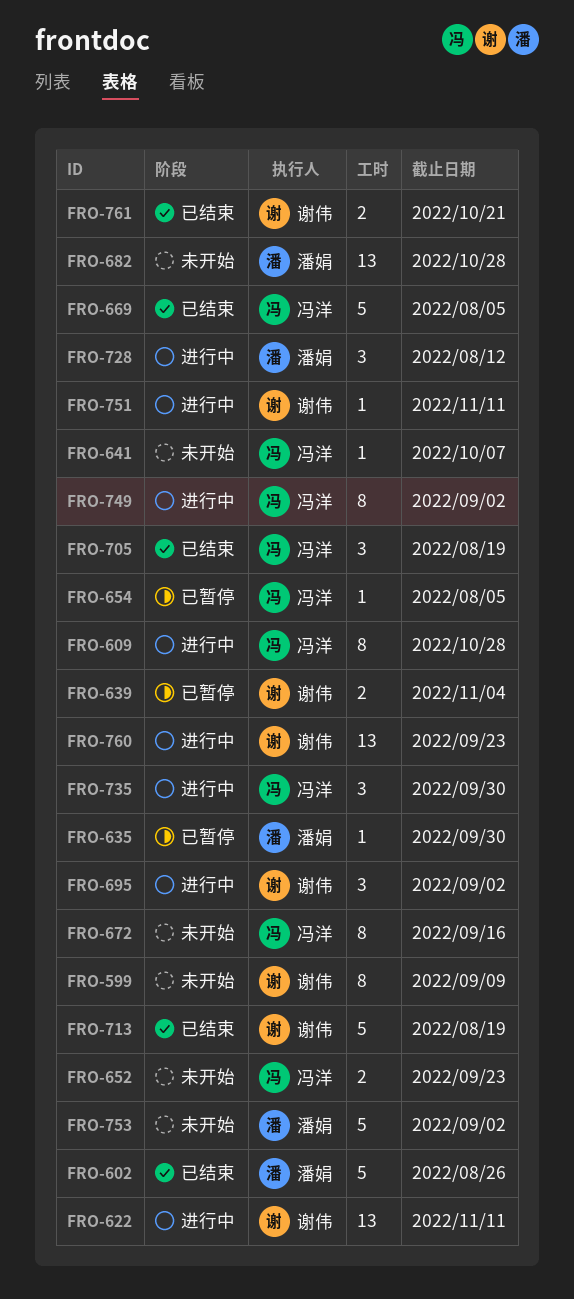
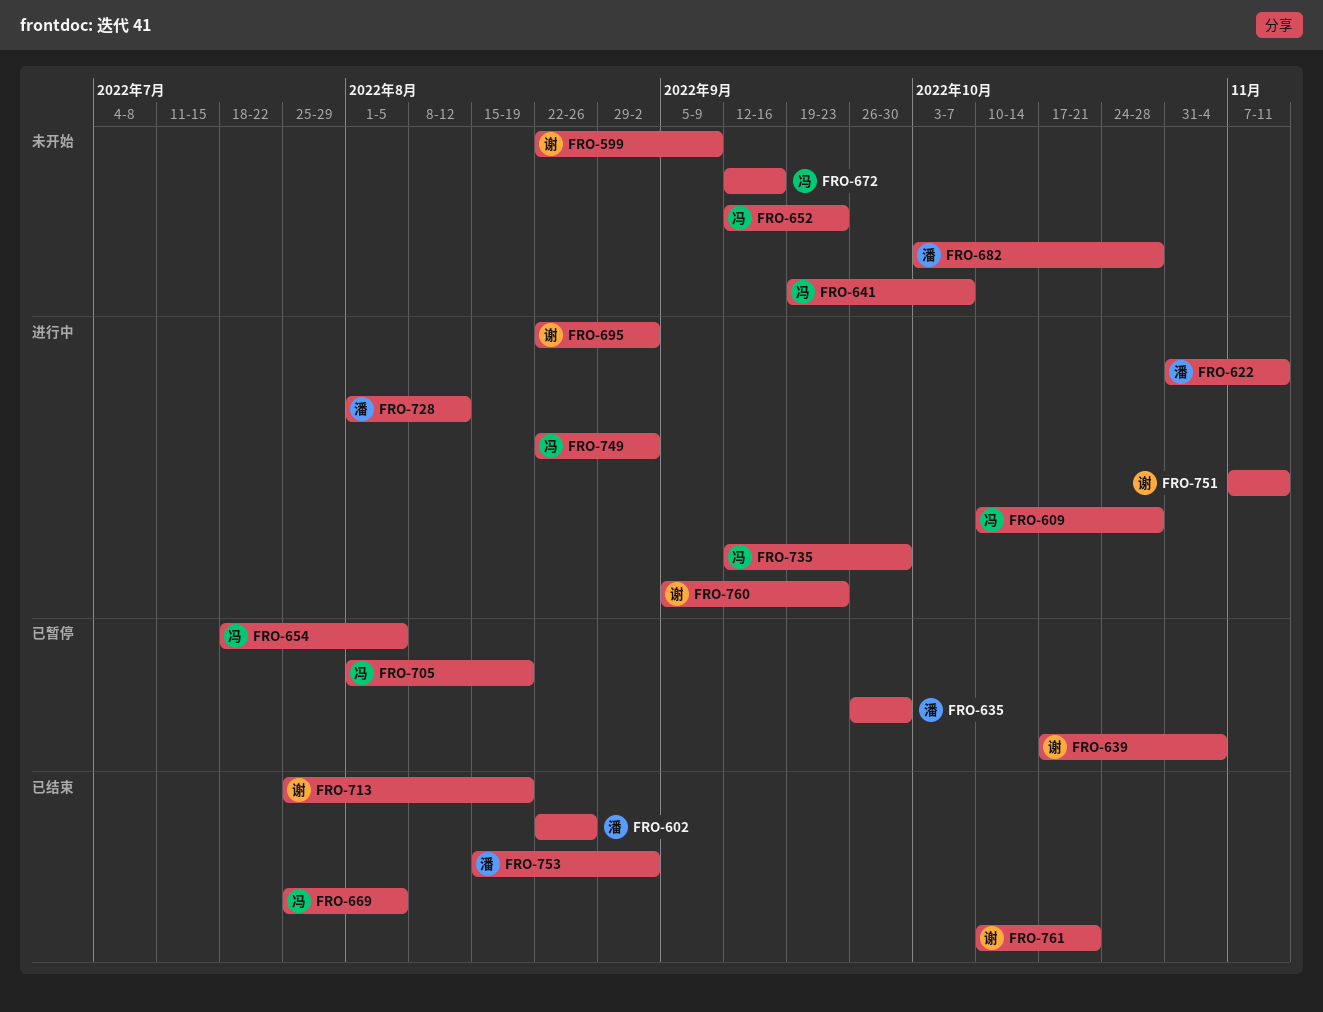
FRO-622, owner: 谢伟 -> 潘娟
FRO-705, status: 已结束 -> 已暂停
FRO-753, status: 未开始 -> 已结束

